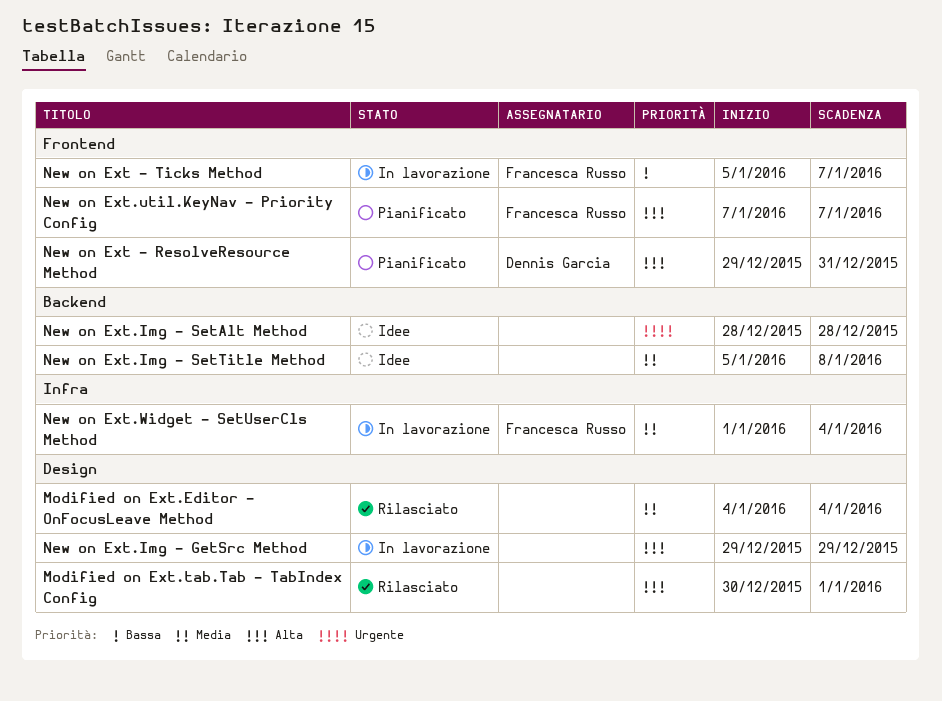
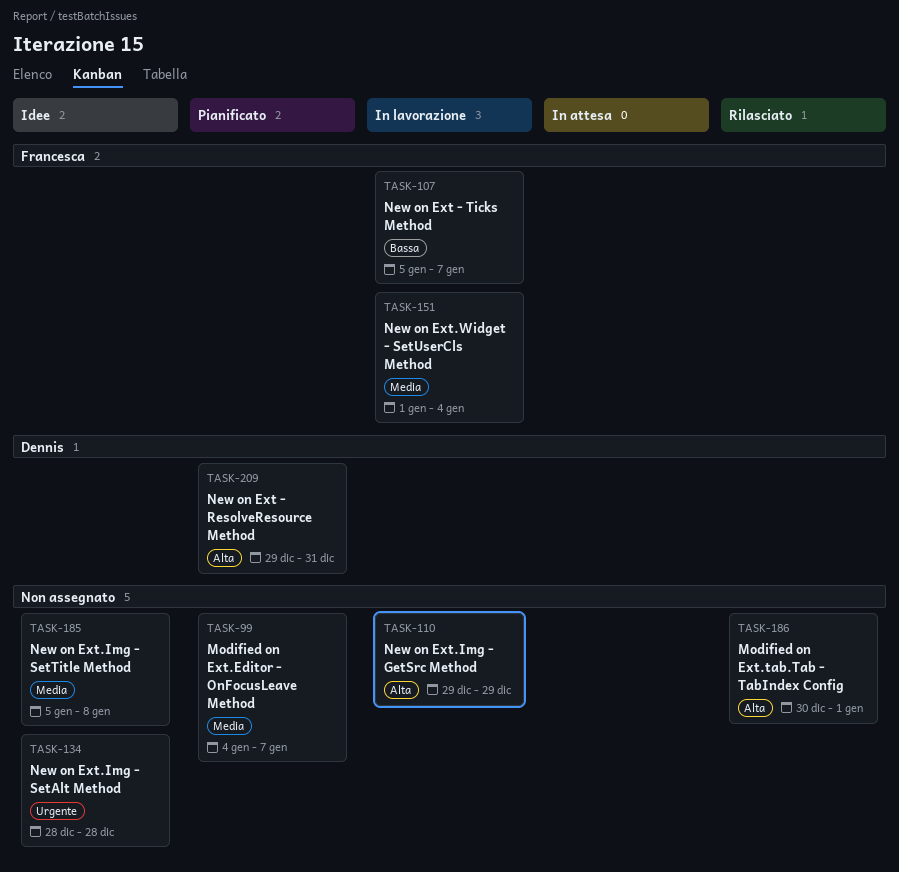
Modified on Ext.Editor - OnFocusLeave Method, status: Rilasciato -> Pianificato
Modified on Ext.Editor - OnFocusLeave Method, due: Jan 4 -> Jan 7
New on Ext.util.KeyNav - Priority Config: present -> none

